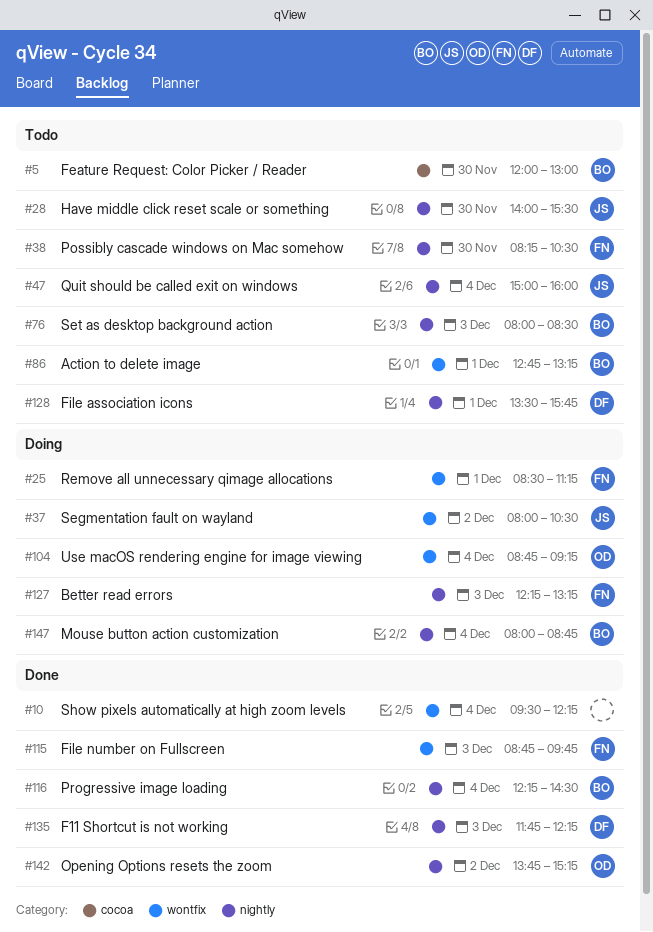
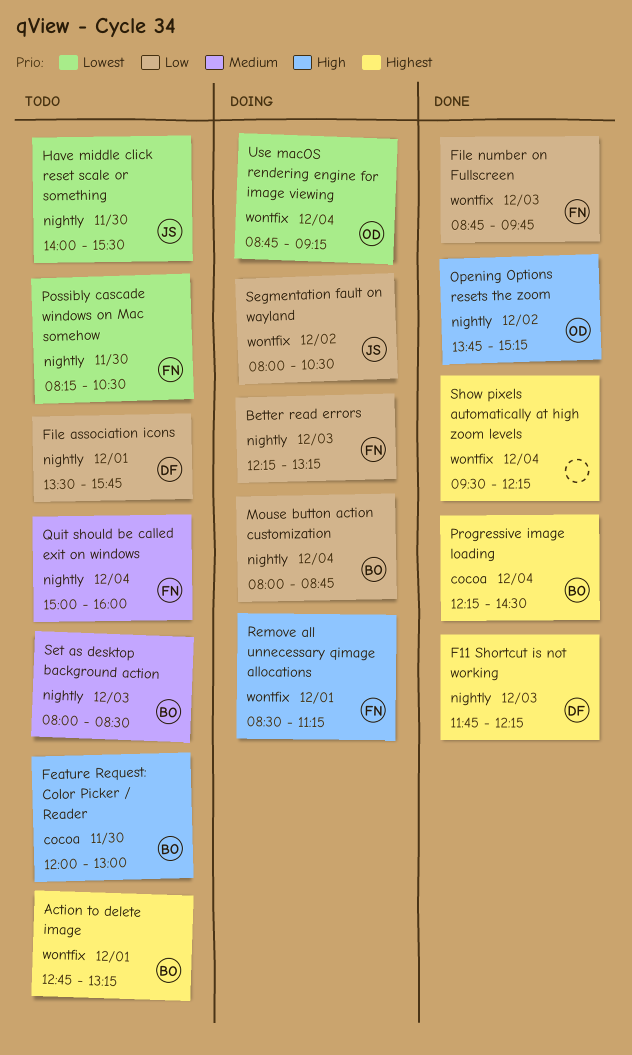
Progressive image loading, label: nightly -> cocoa
Quit should be called exit on windows, owner: JS -> FN

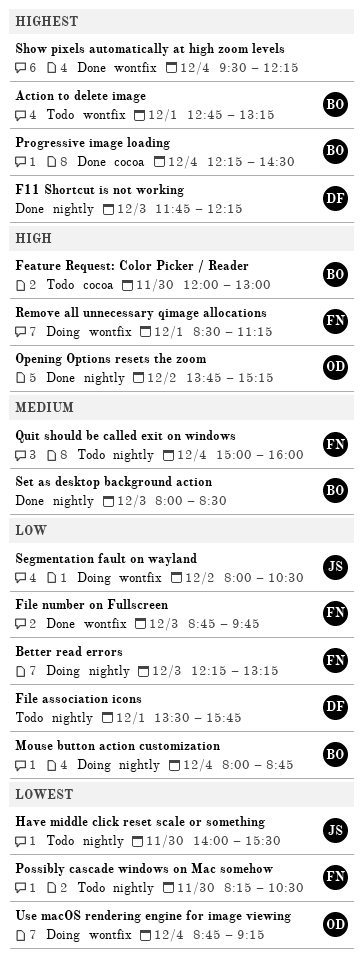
Set as desktop background action, status: Todo -> Done

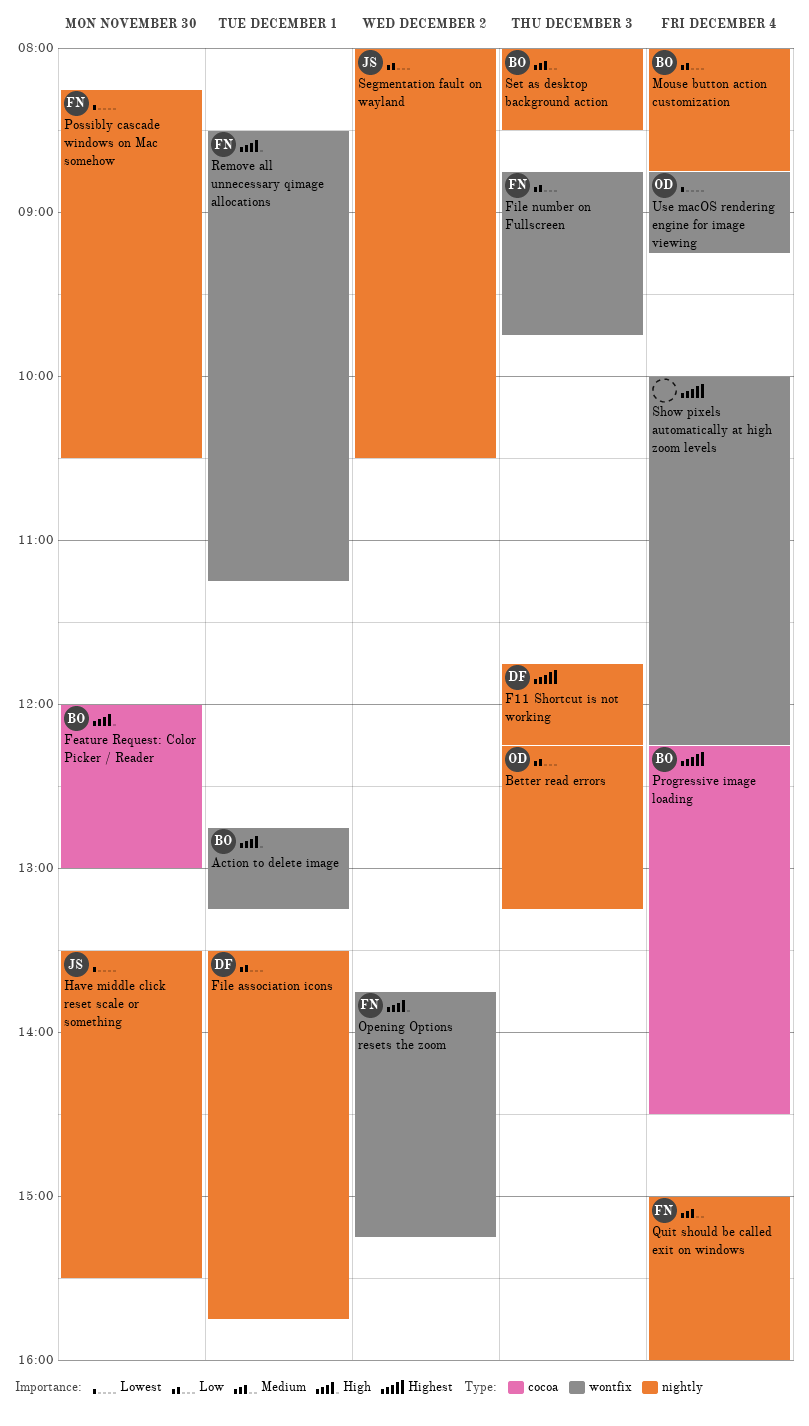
Action to delete image, priority: Highest -> High
Better read errors, owner: FN -> OD
Have middle click reset scale or something, begins: 14:00 -> 13:30
Opening Options resets the zoom, owner: OD -> FN
Opening Options resets the zoom, label: nightly -> wontfix
Segmentation fault on wayland, label: wontfix -> nightly
Show pixels automatically at high zoom levels, begins: 09:30 -> 10:00

